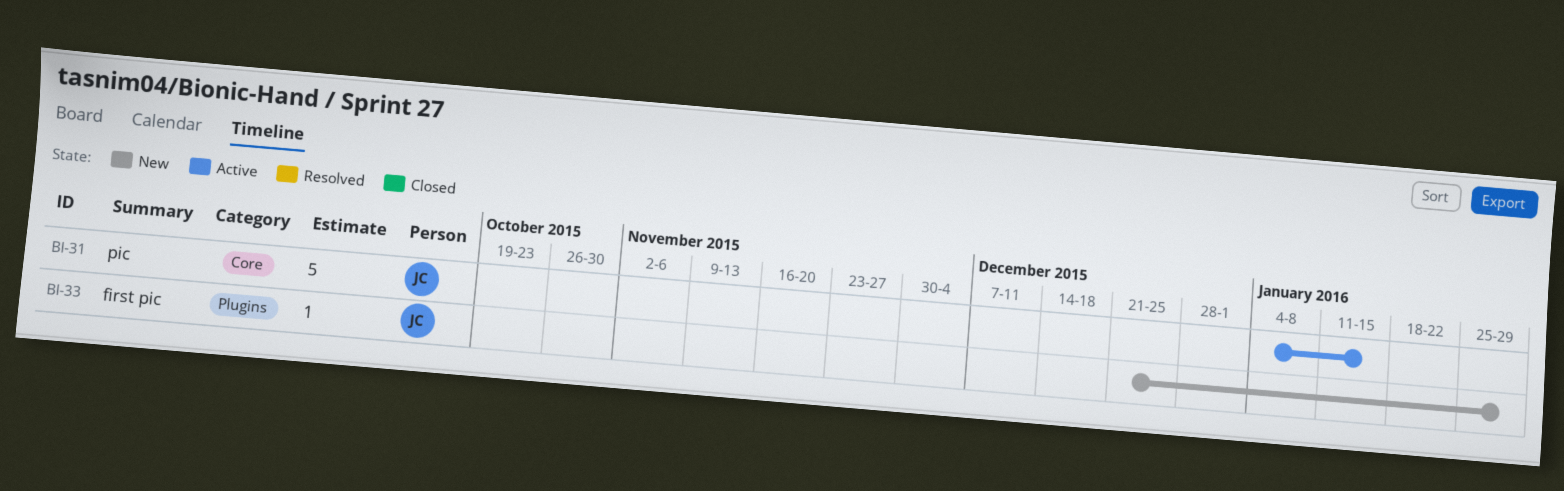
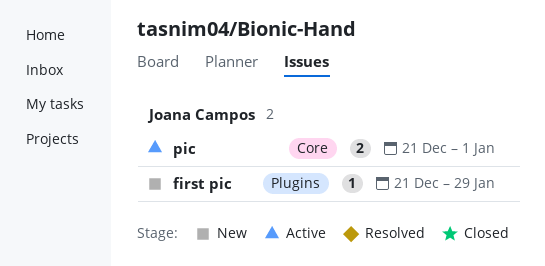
pic, estimate: 5 -> 2
pic, start: Jan 4 -> Dec 21
pic, due: Jan 15 -> Jan 1

